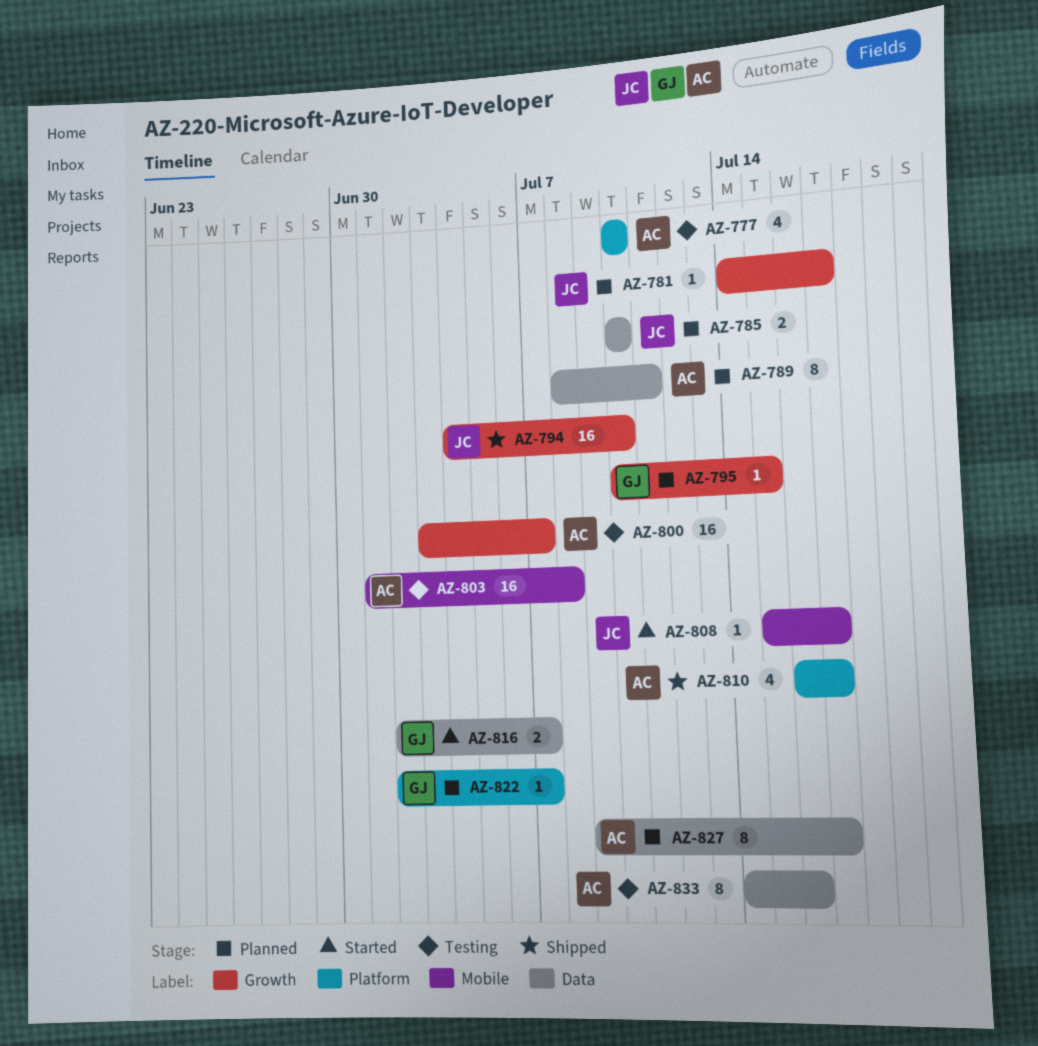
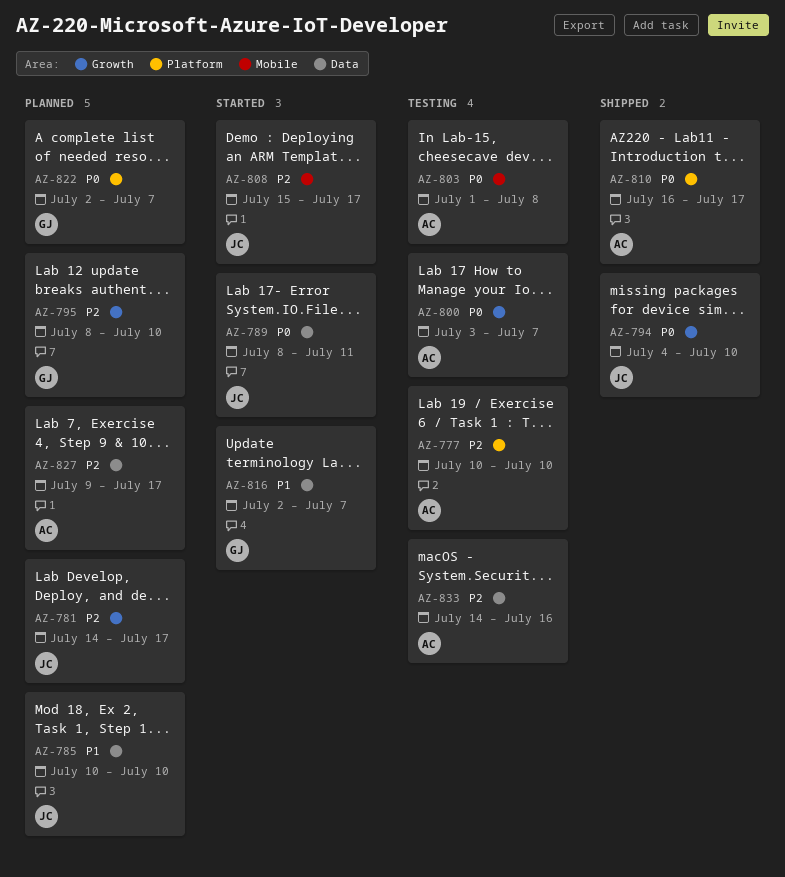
AZ-789, status: Planned -> Started
AZ-789, owner: AC -> JC
AZ-795, start: Jul 10 -> Jul 8
AZ-795, due: Jul 15 -> Jul 10

